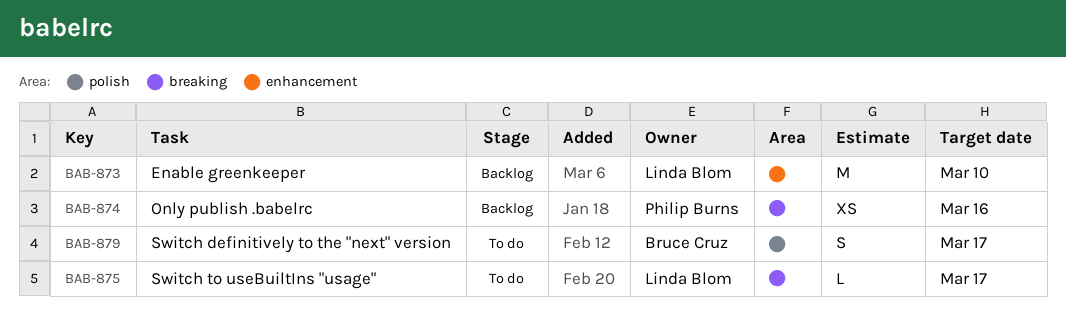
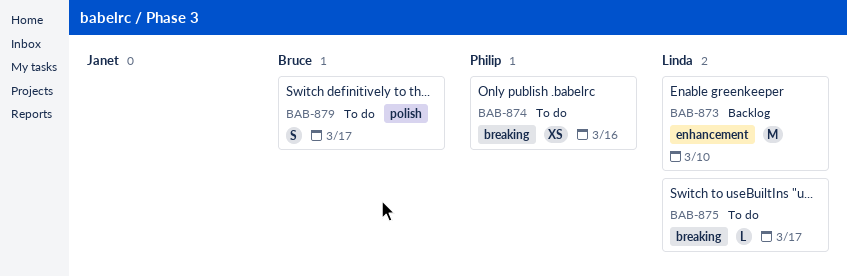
BAB-874, status: Backlog -> To do

